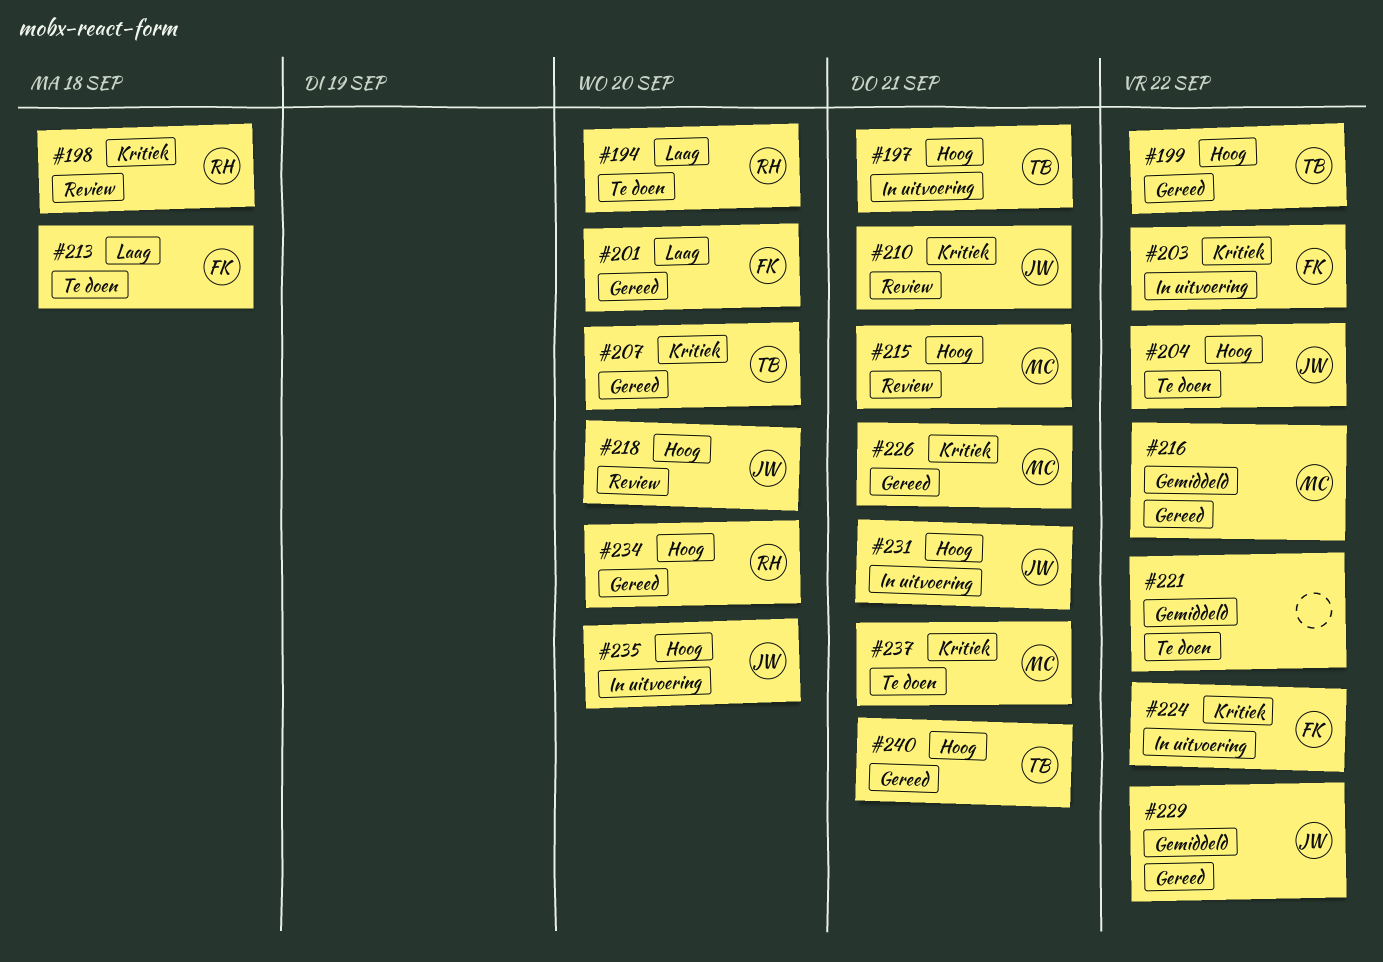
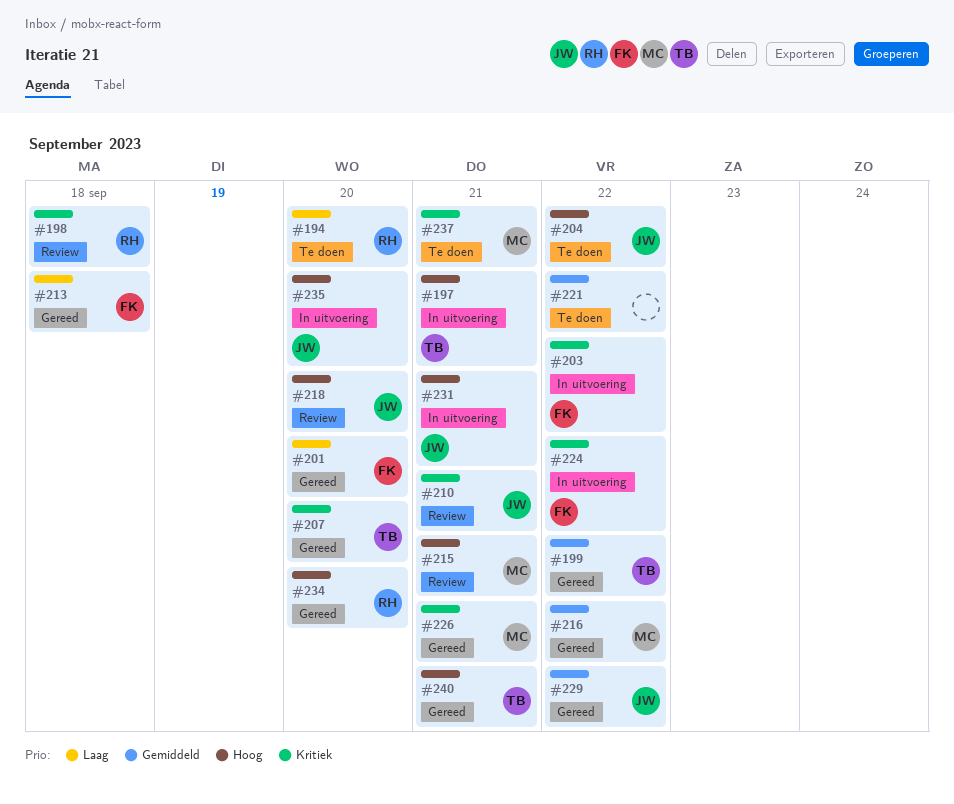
#199, priority: Hoog -> Gemiddeld
#213, status: Te doen -> Gereed

